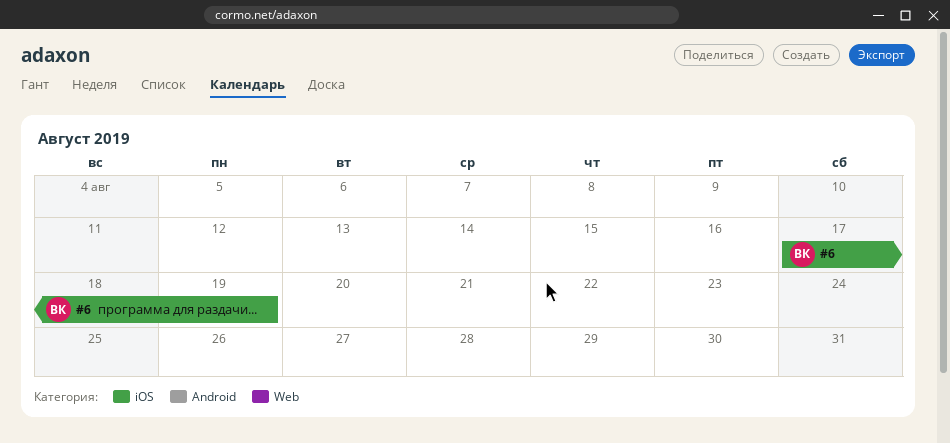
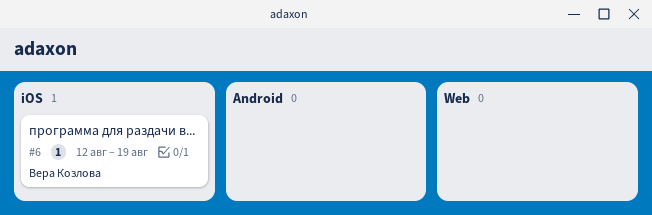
#6, start: Aug 17 -> Aug 12

